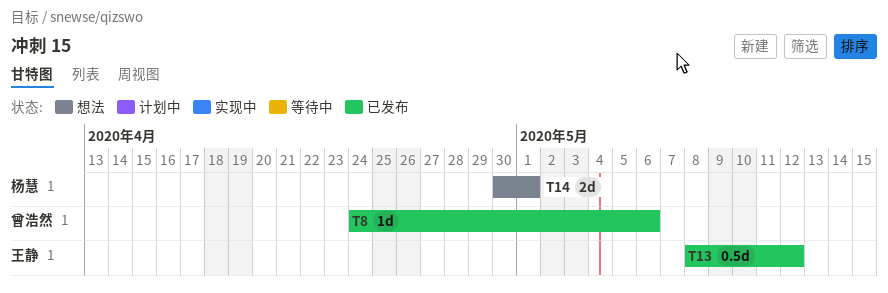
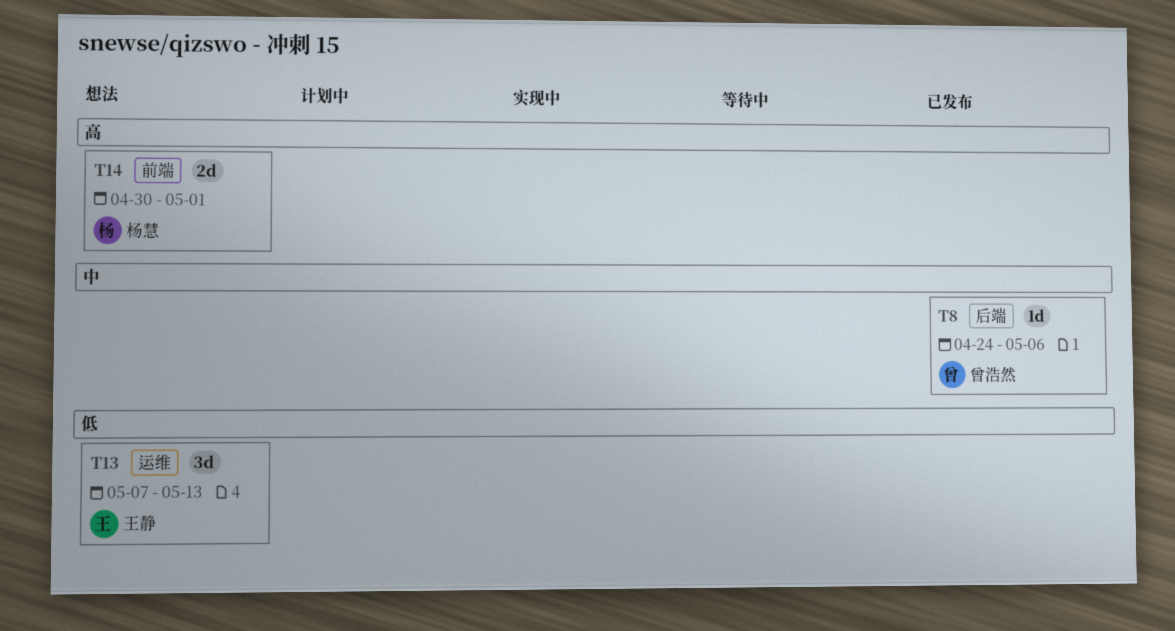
T13, status: 已发布 -> 想法
T13, estimate: 0.5d -> 3d
T13, start: May 8 -> May 7
T13, due: May 12 -> May 13

